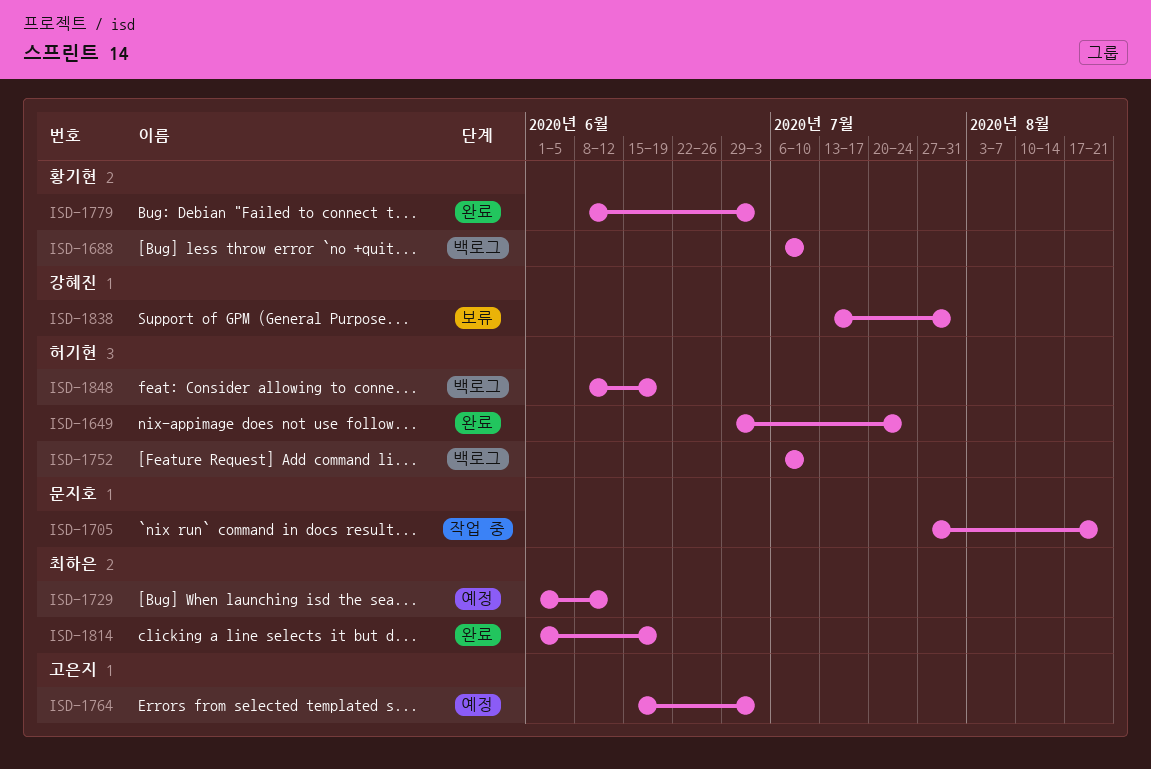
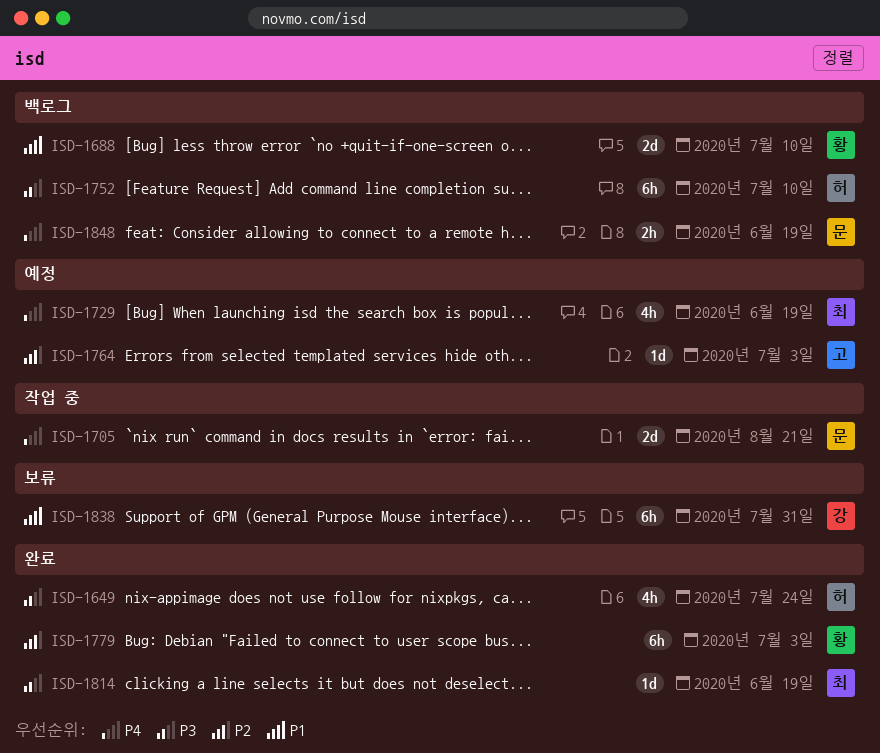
ISD-1729, due: Jun 12 -> Jun 19
ISD-1848, owner: 허기현 -> 문지호

